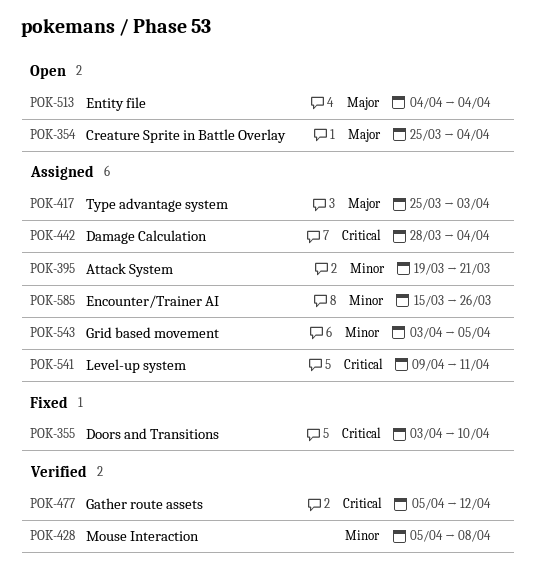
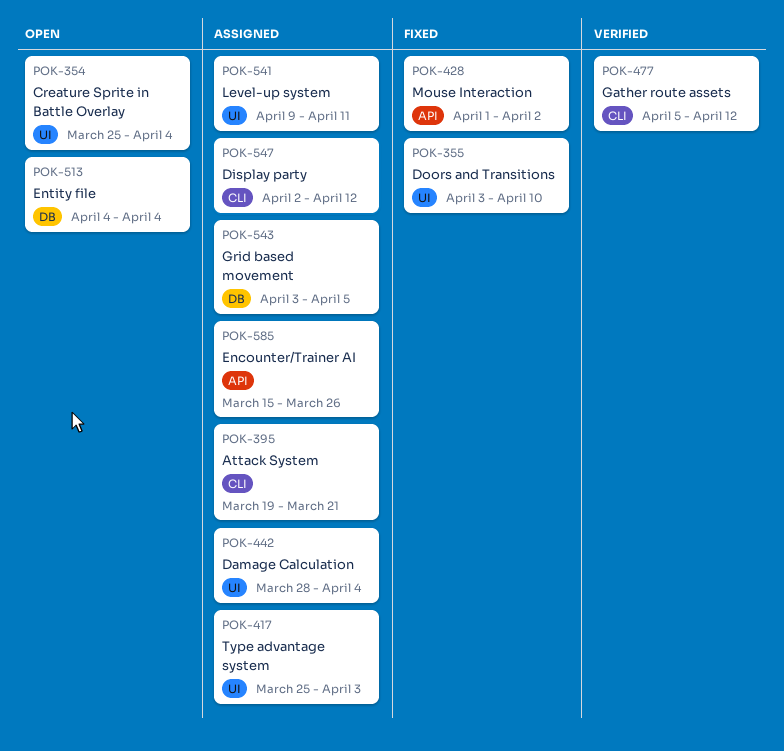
POK-428, status: Verified -> Fixed
POK-428, start: Apr 5 -> Apr 1
POK-428, due: Apr 8 -> Apr 2
POK-547: none -> present

